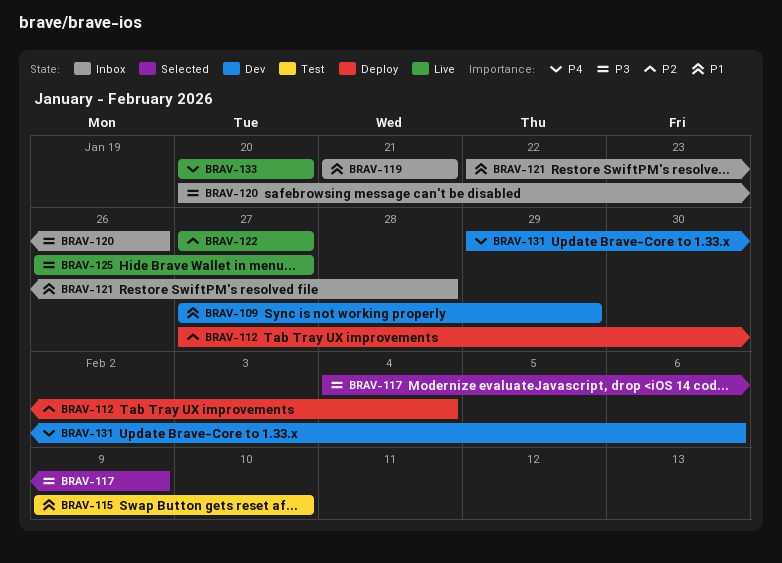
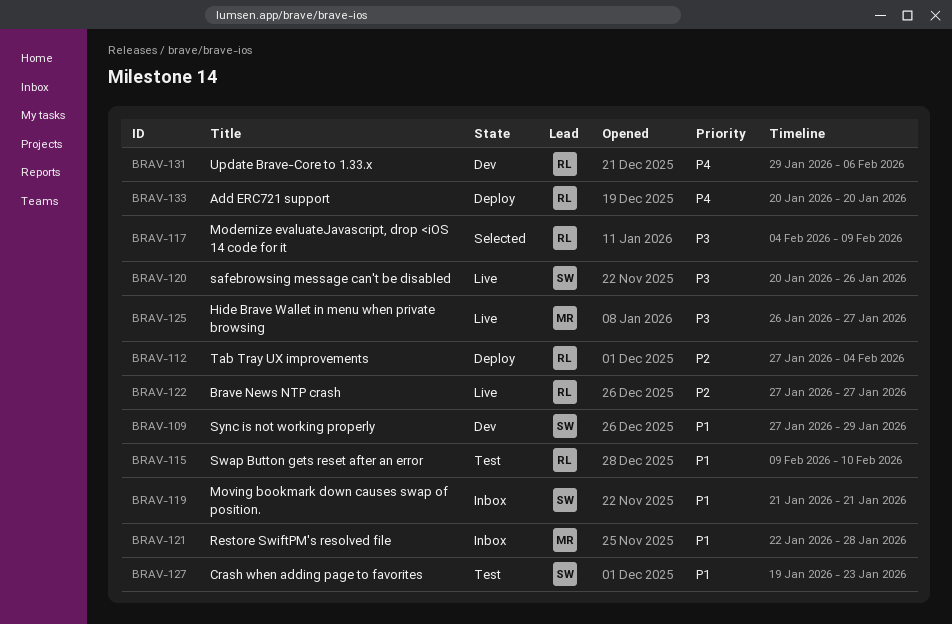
BRAV-120, status: Inbox -> Live
BRAV-127: none -> present
BRAV-133, status: Live -> Deploy

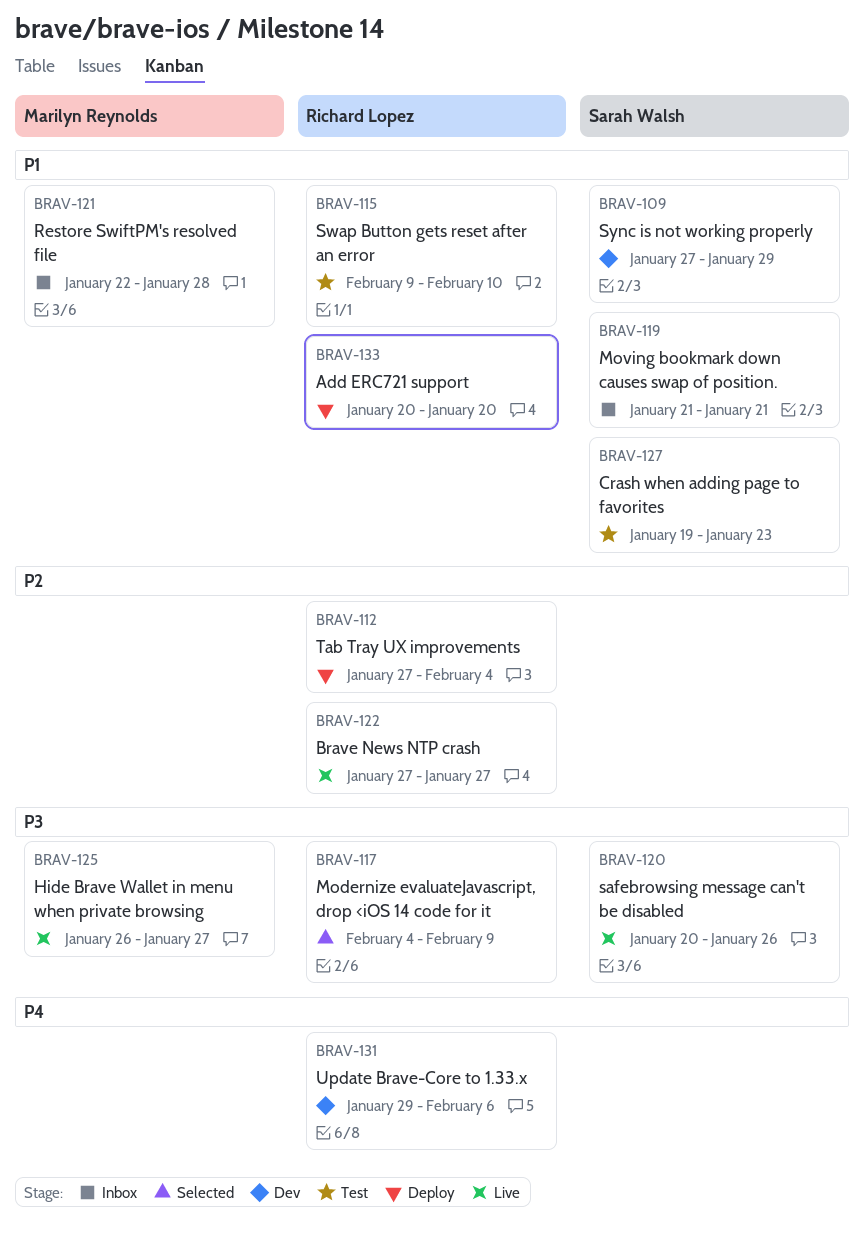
BRAV-133, priority: P4 -> P1

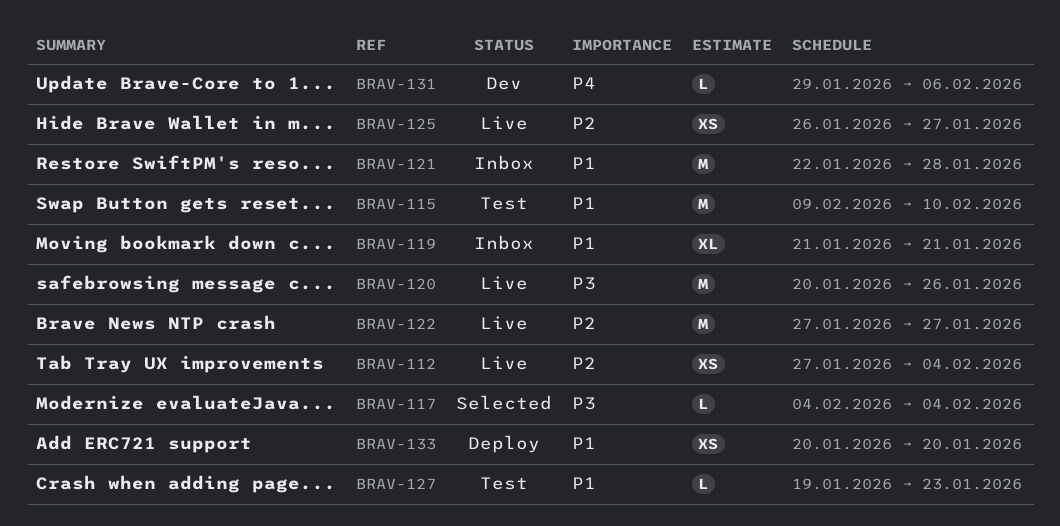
BRAV-109: present -> none
BRAV-112, status: Deploy -> Live
BRAV-117, due: Feb 9 -> Feb 4
BRAV-125, priority: P3 -> P2

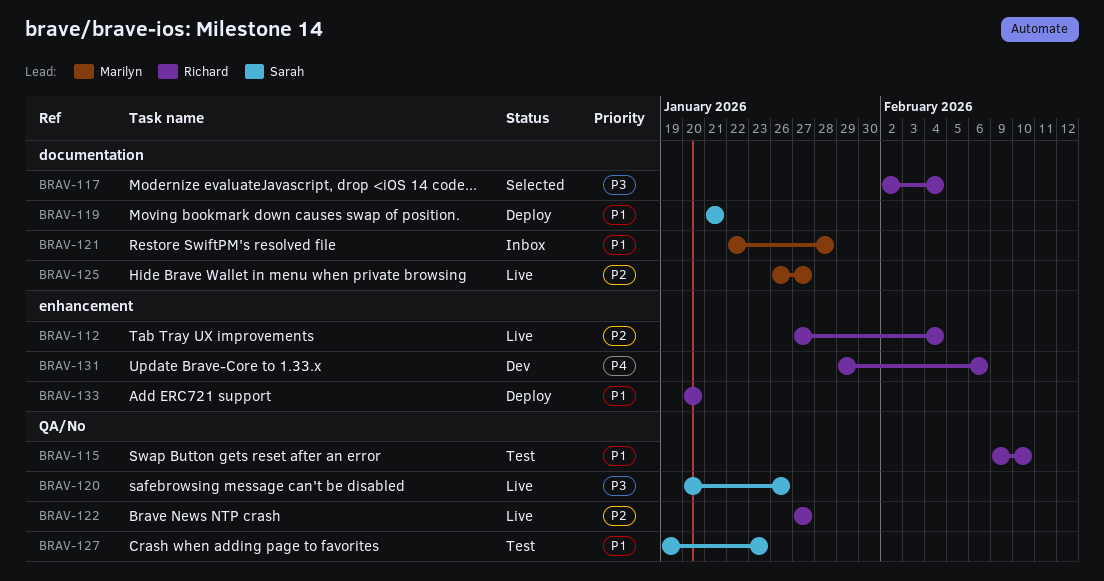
BRAV-117, start: Feb 4 -> Feb 2
BRAV-119, status: Inbox -> Deploy

